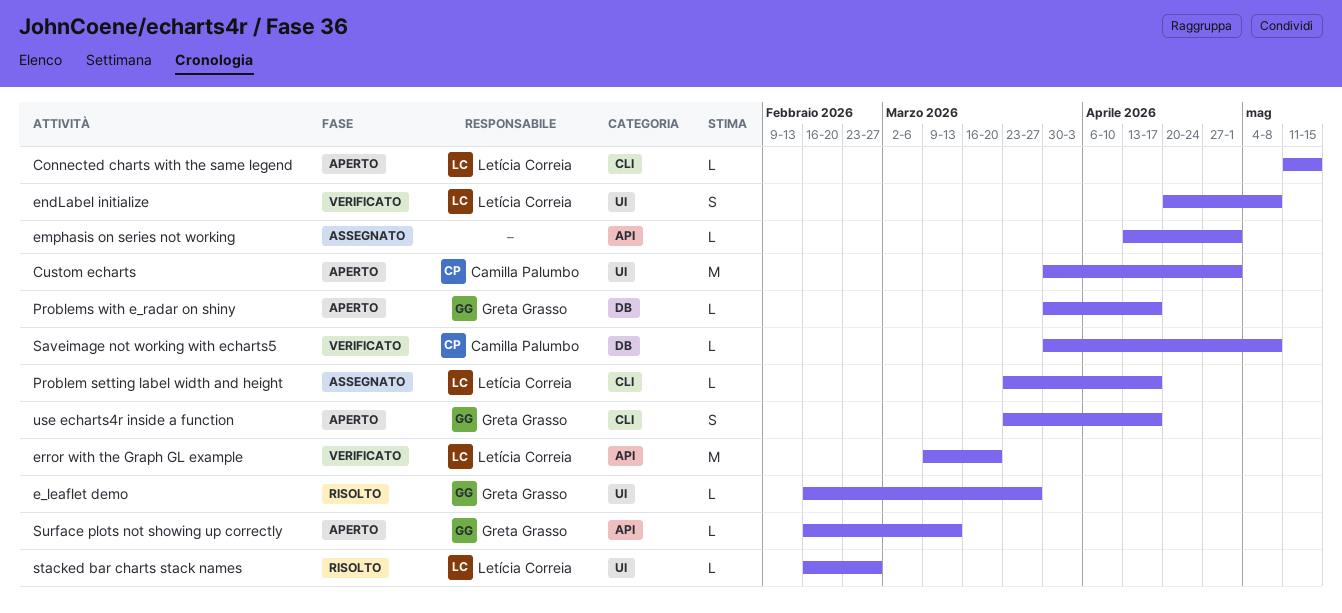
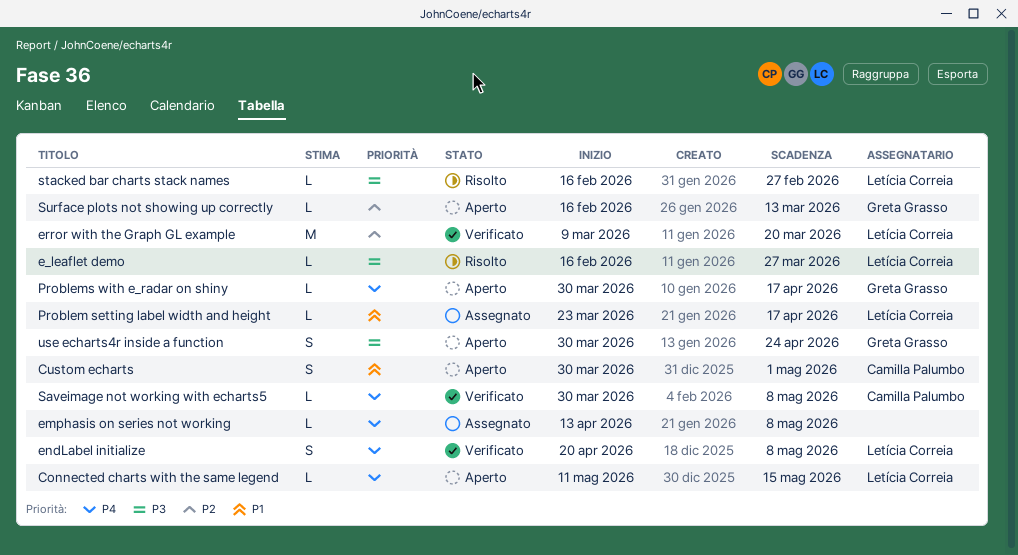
Custom echarts, estimate: M -> S
e_leaflet demo, owner: Greta Grasso -> Letícia Correia
emphasis on series not working, due: May 1 -> May 8
use echarts4r inside a function, start: Mar 23 -> Mar 30
use echarts4r inside a function, due: Apr 17 -> Apr 24

